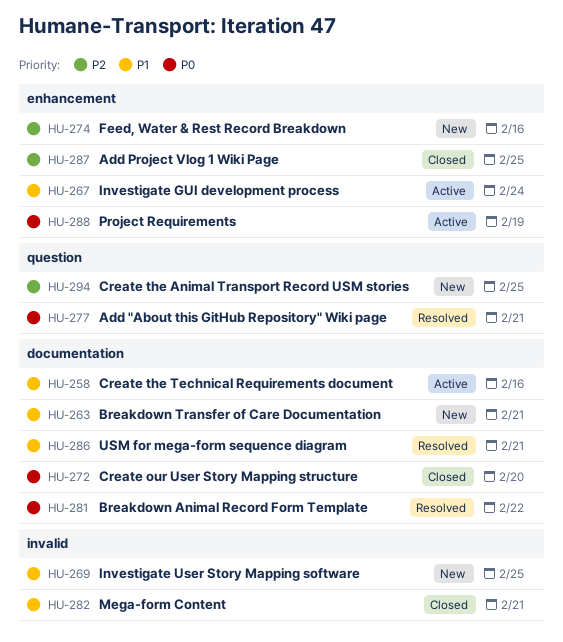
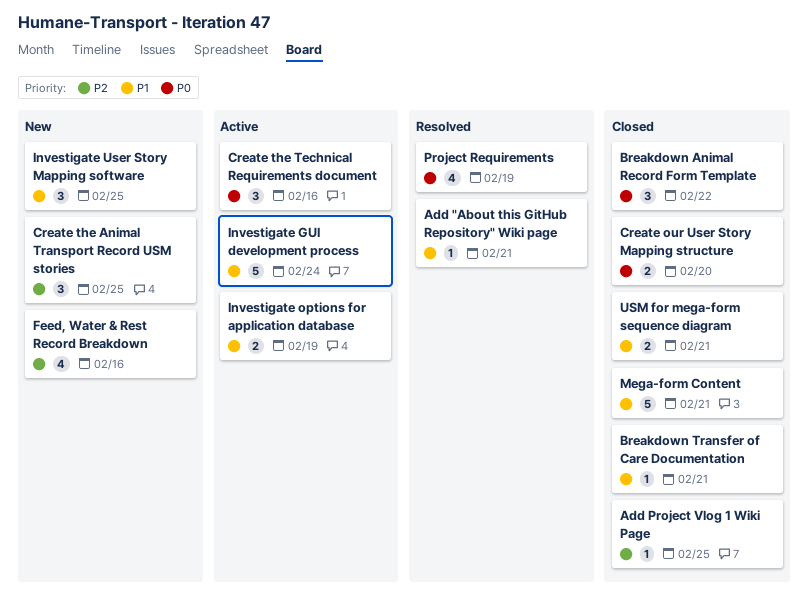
Add "About this GitHub Repository" Wiki page, priority: P0 -> P1
Breakdown Animal Record Form Template, status: Resolved -> Closed
Breakdown Transfer of Care Documentation, status: New -> Closed
Create the Technical Requirements document, priority: P1 -> P0
Investigate options for application database: none -> present
Project Requirements, status: Active -> Resolved
USM for mega-form sequence diagram, status: Resolved -> Closed

